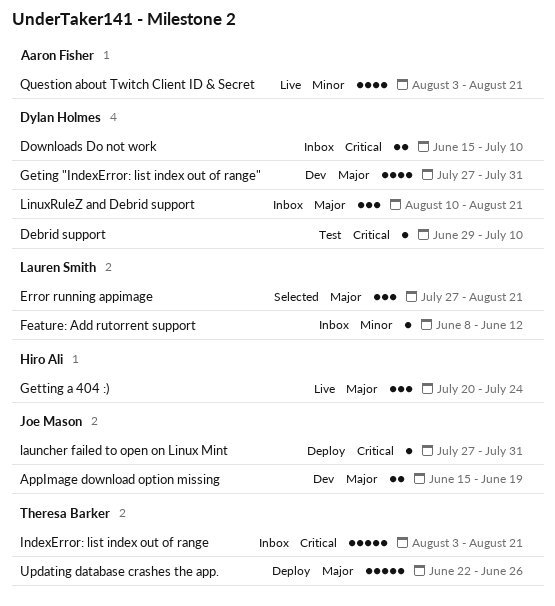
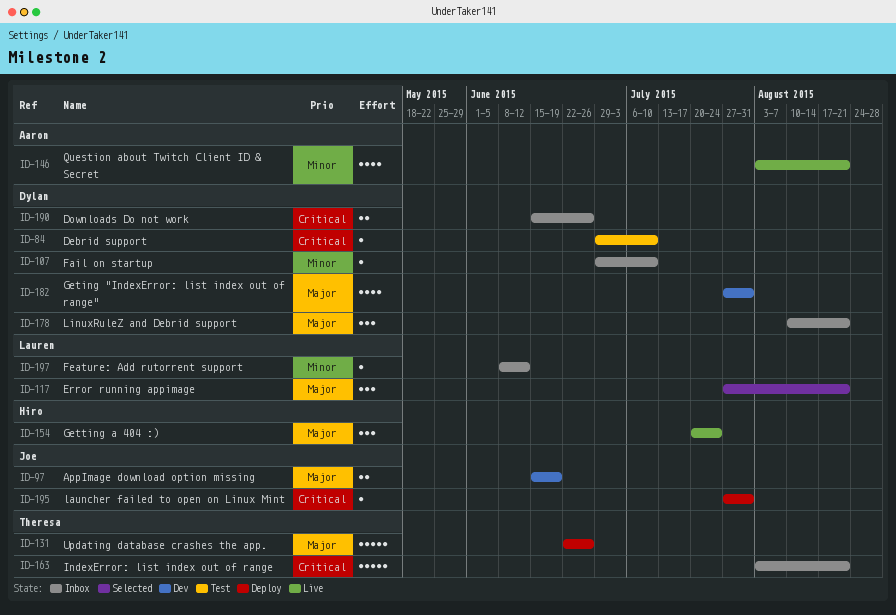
Downloads Do not work, due: Jul 10 -> Jun 26
Fail on startup: none -> present

